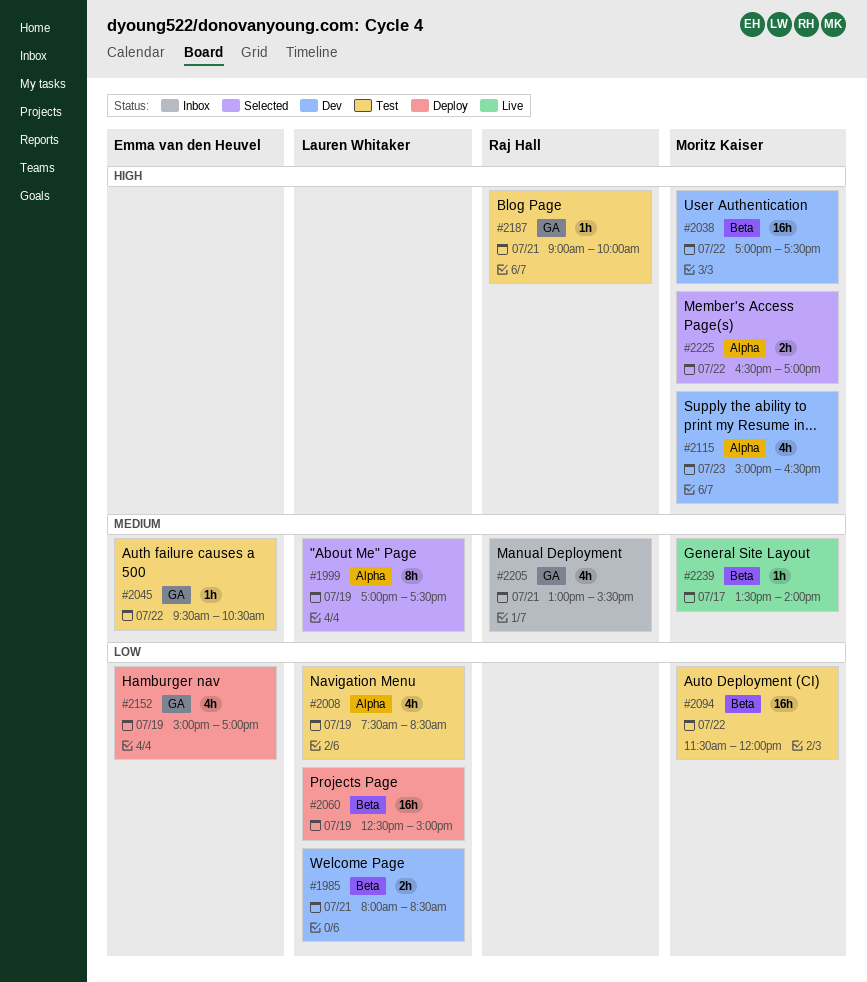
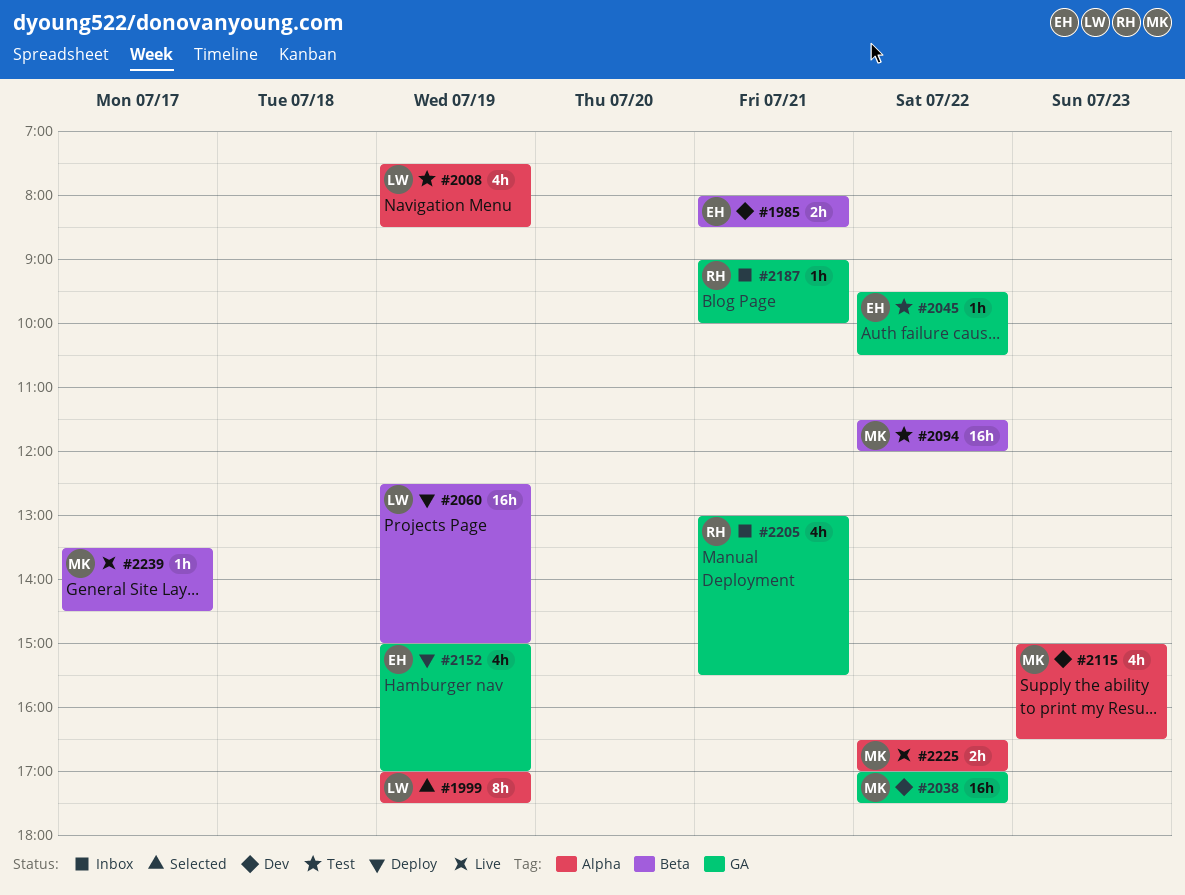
#1985, owner: Lauren Whitaker -> Emma van den Heuvel
#2038, label: Beta -> GA
#2187, status: Test -> Inbox
#2225, status: Selected -> Live
#2239, ends: 14:00 -> 14:30

